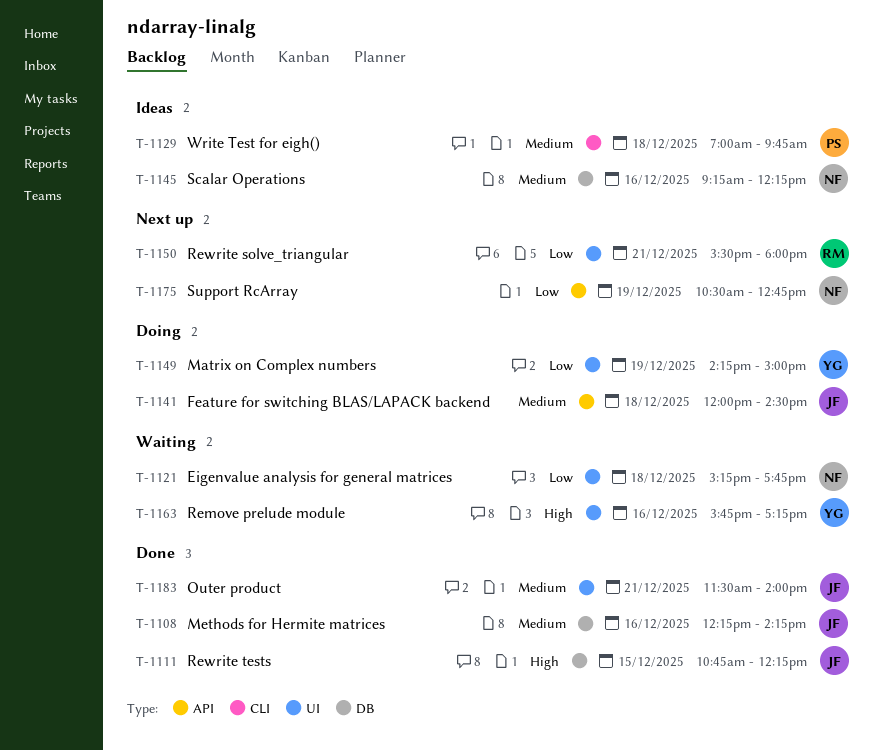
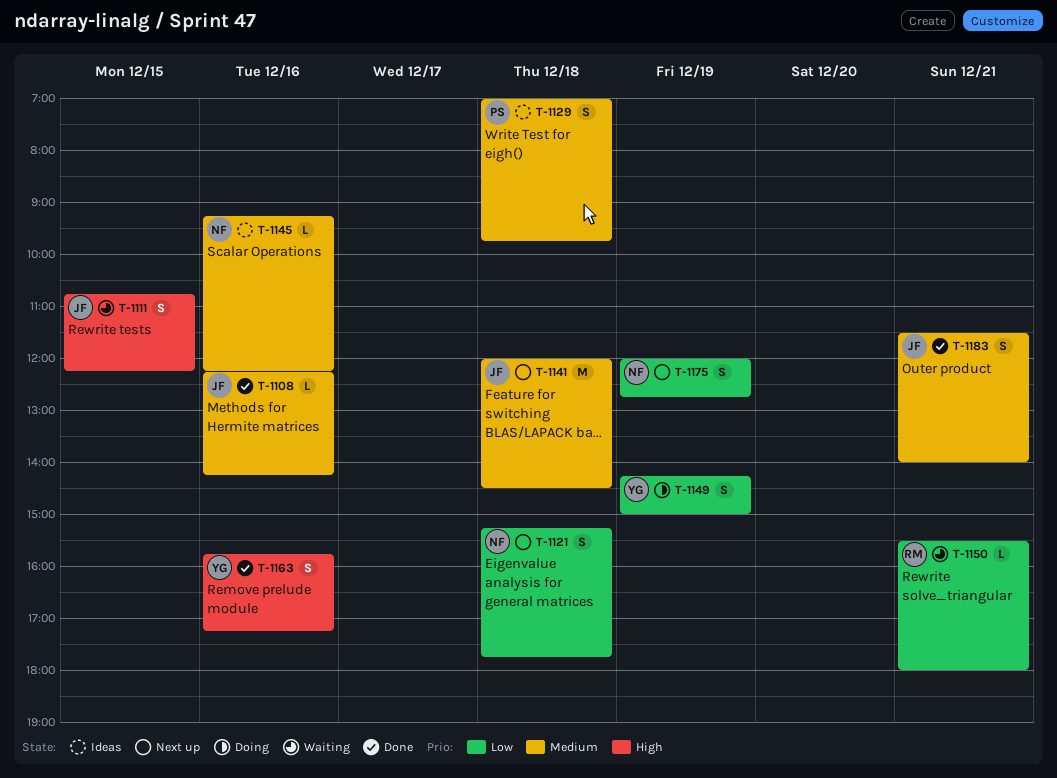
T-1111, status: Done -> Waiting
T-1121, status: Waiting -> Next up
T-1141, status: Doing -> Next up
T-1150, status: Next up -> Waiting
T-1163, status: Waiting -> Done
T-1175, begins: 10:30 -> 12:00

